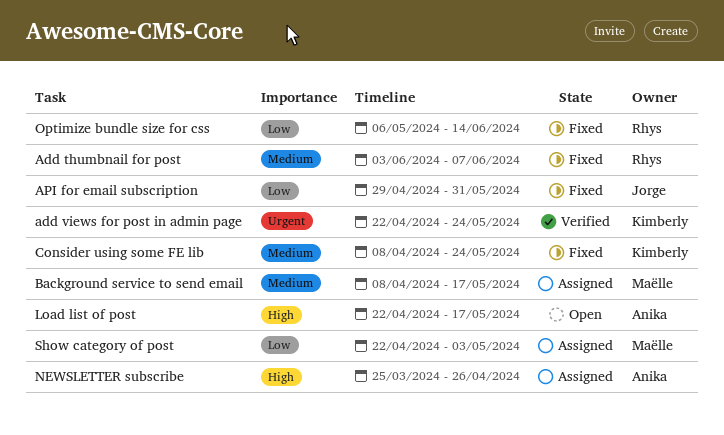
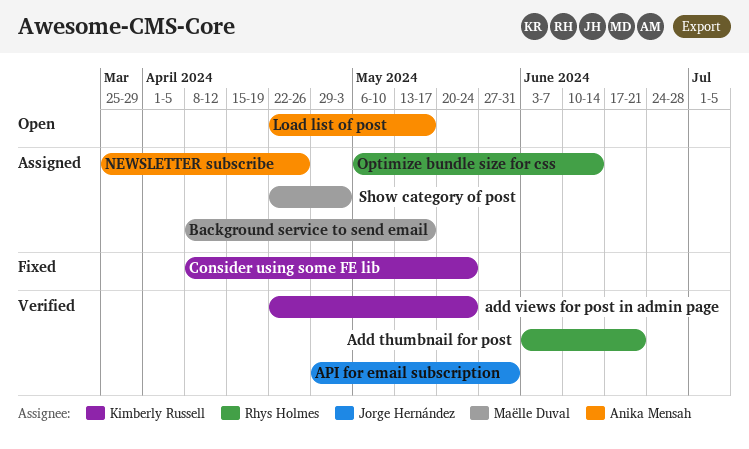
Add thumbnail for post, status: Fixed -> Verified
Add thumbnail for post, due: Jun 7 -> Jun 21
API for email subscription, status: Fixed -> Verified
Optimize bundle size for css, status: Fixed -> Assigned

